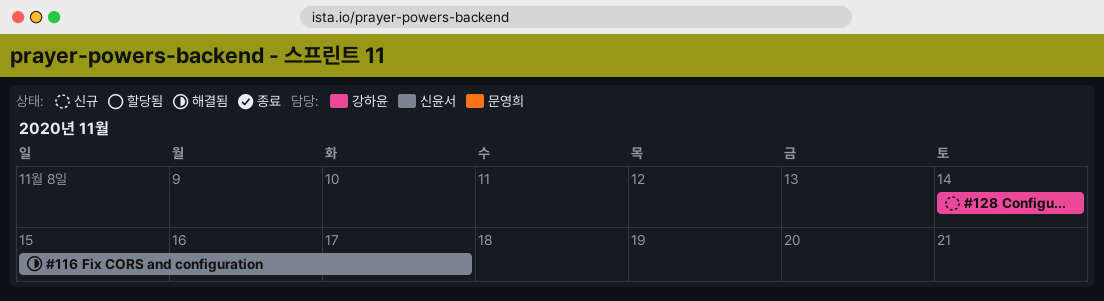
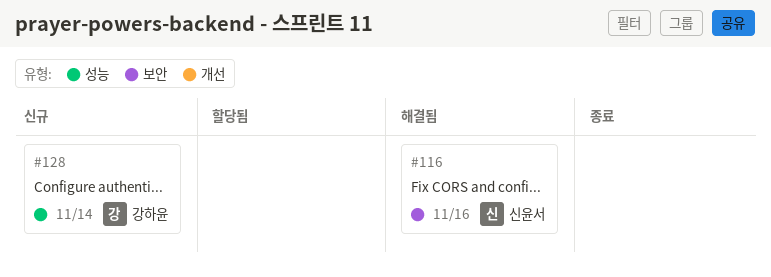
#116, due: Nov 17 -> Nov 16

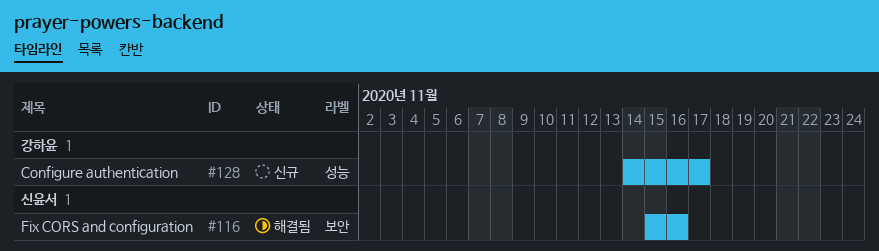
#128, due: Nov 14 -> Nov 17

